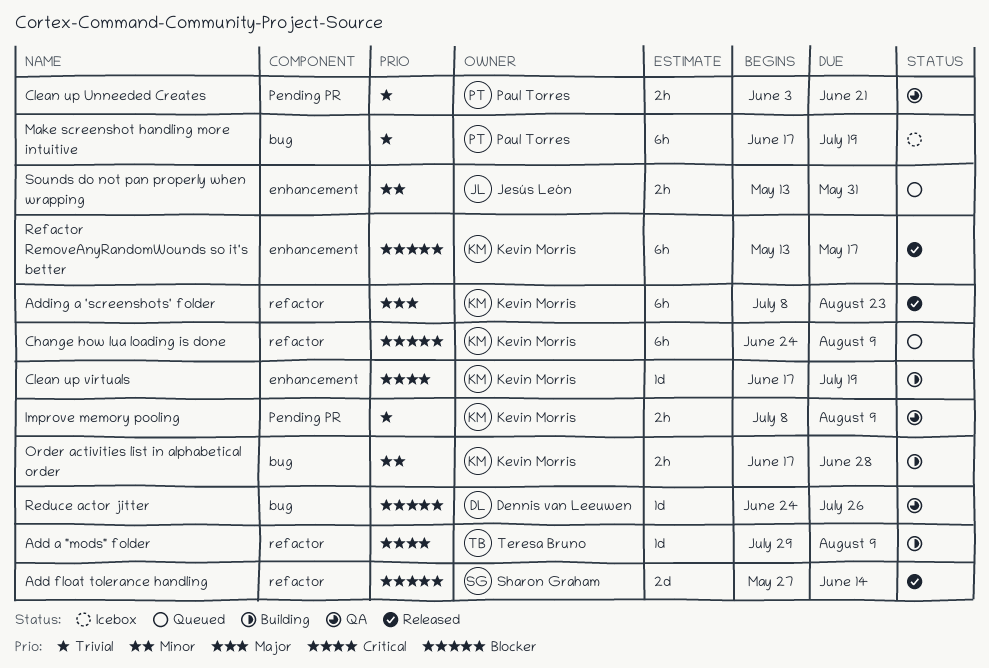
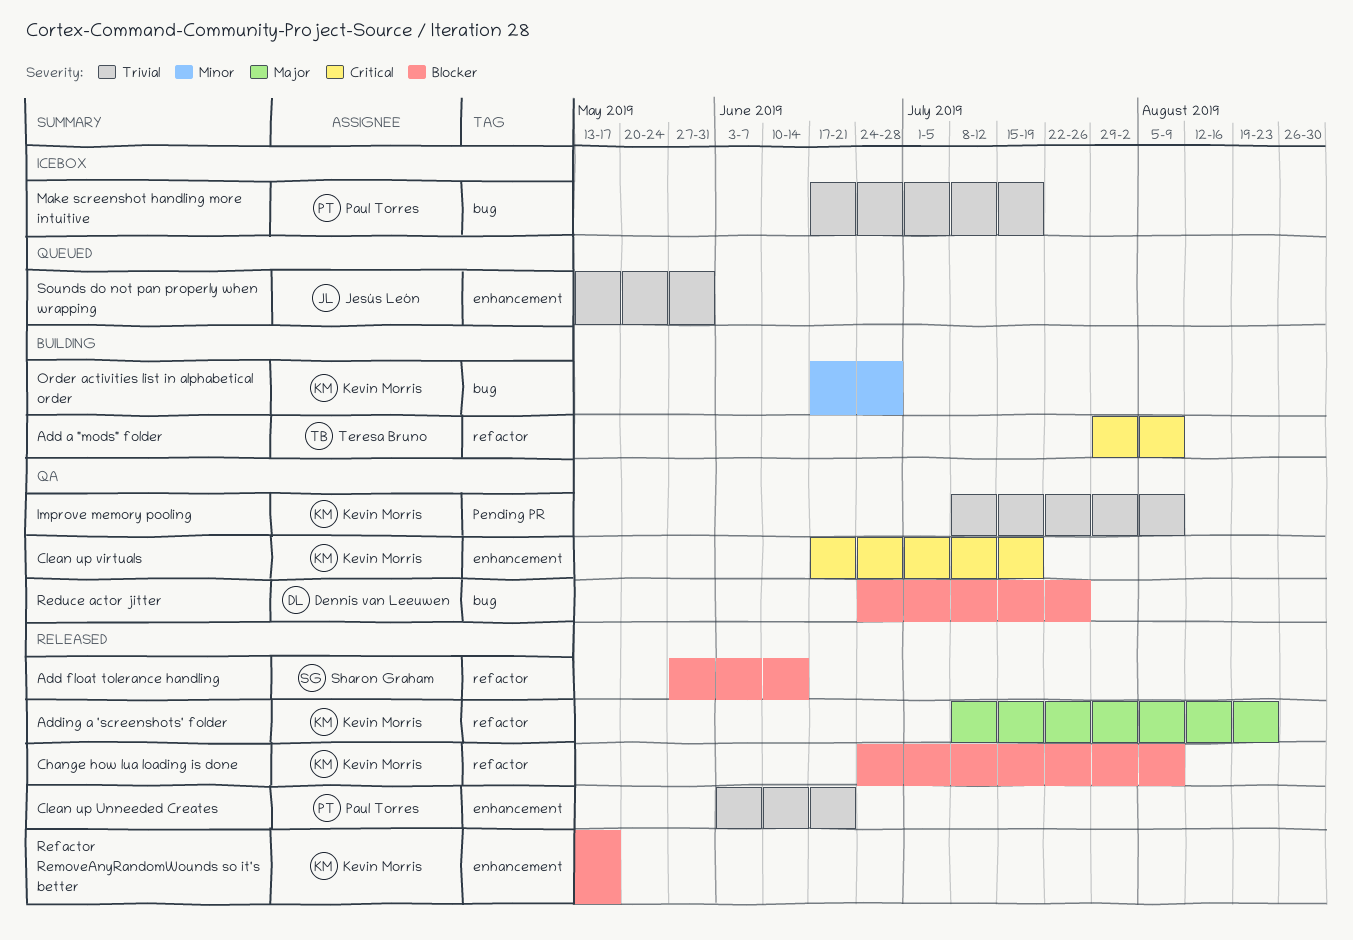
Change how lua loading is done, status: Queued -> Released
Clean up Unneeded Creates, status: QA -> Released
Clean up Unneeded Creates, label: Pending PR -> enhancement
Clean up virtuals, status: Building -> QA
Sounds do not pan properly when wrapping, priority: Minor -> Trivial

